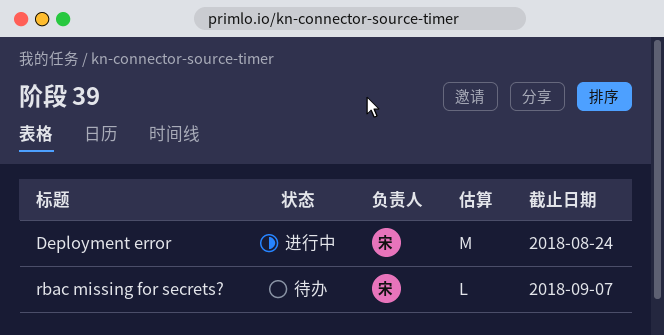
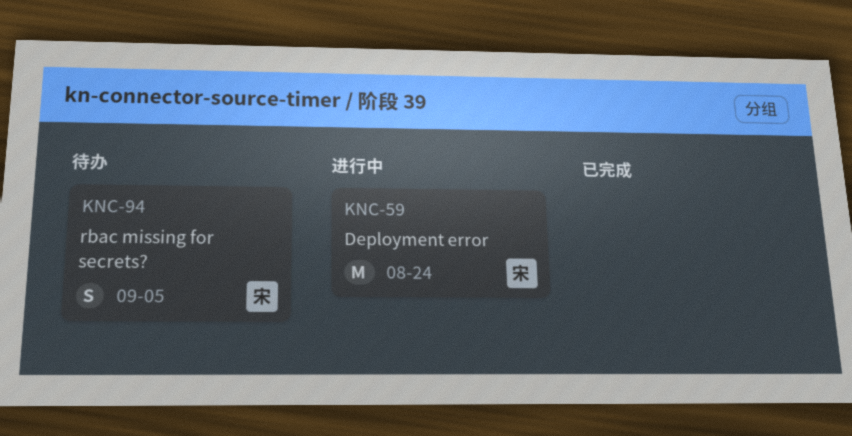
rbac missing for secrets?, estimate: L -> S
rbac missing for secrets?, due: Sep 7 -> Sep 5

